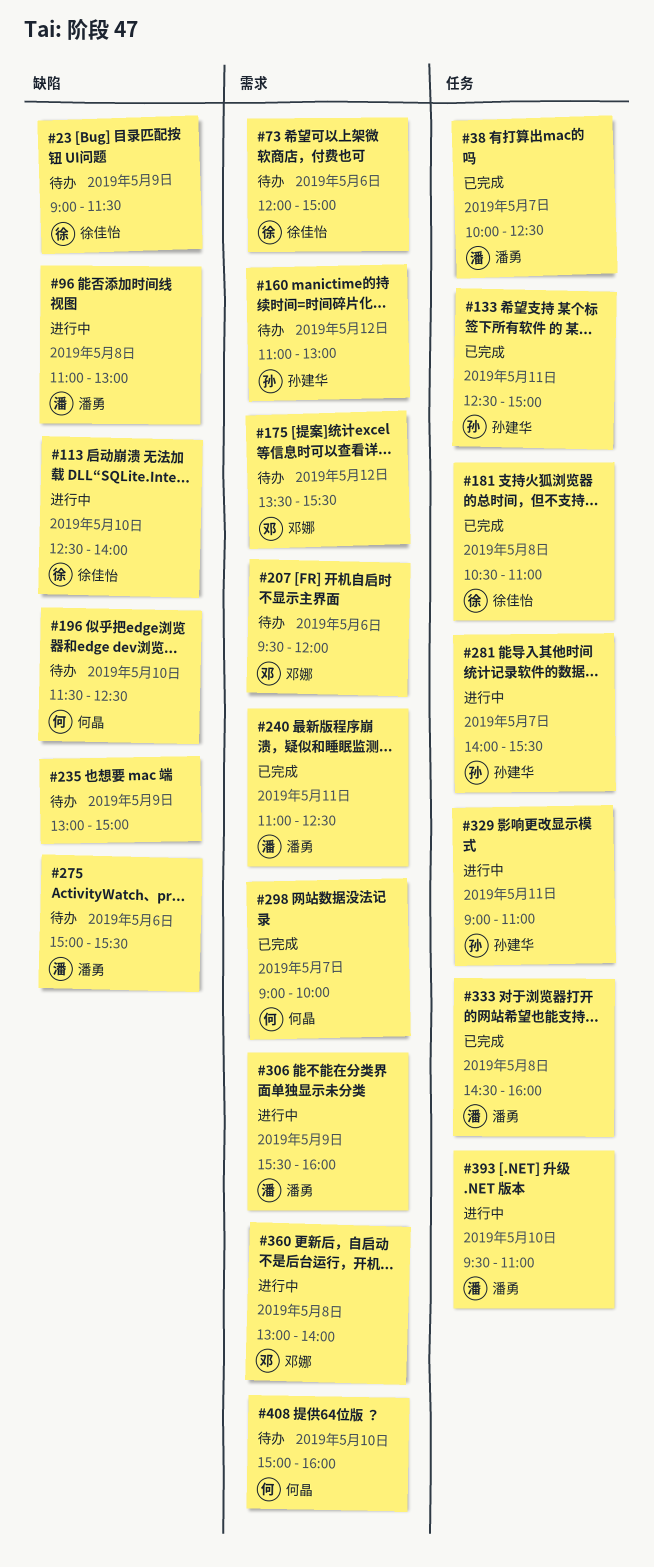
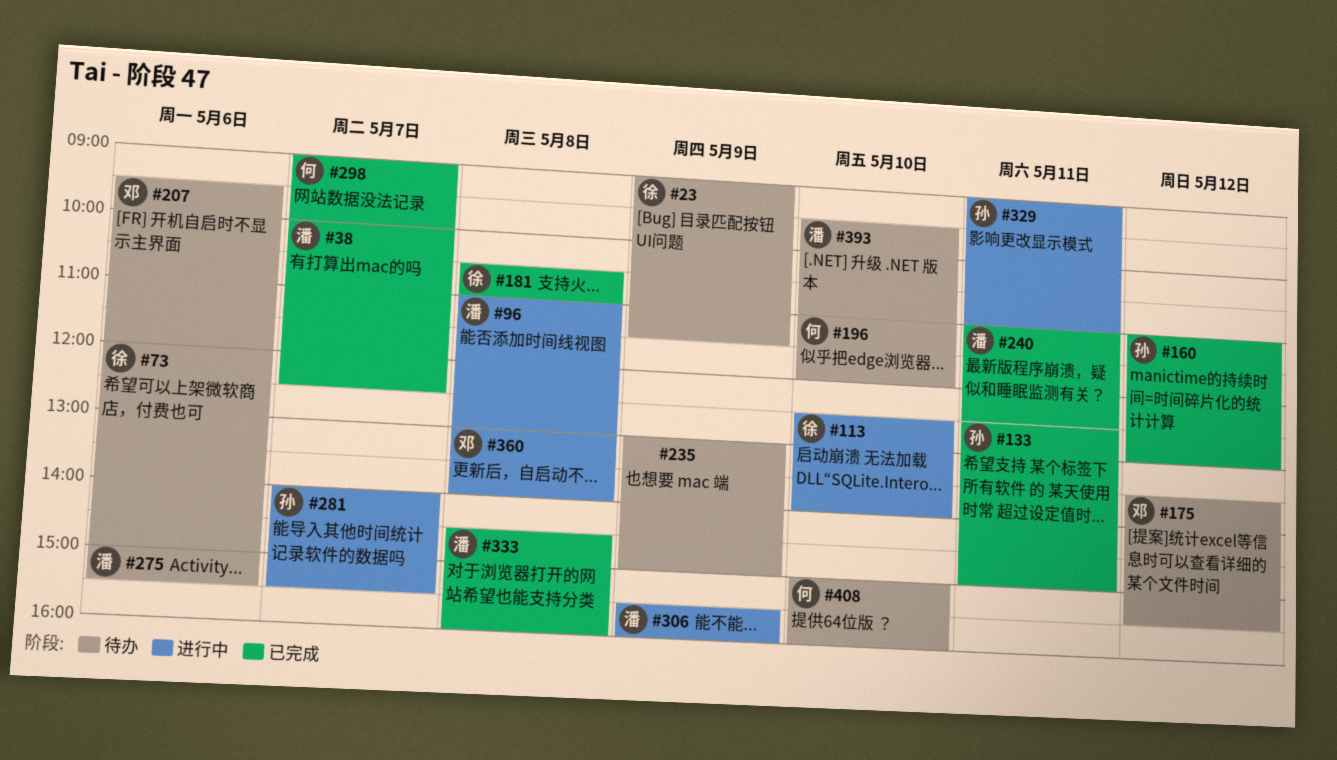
#160, status: 待办 -> 已完成
#196, begins: 11:30 -> 11:00
#196, ends: 12:30 -> 12:00
#393, status: 进行中 -> 待办

